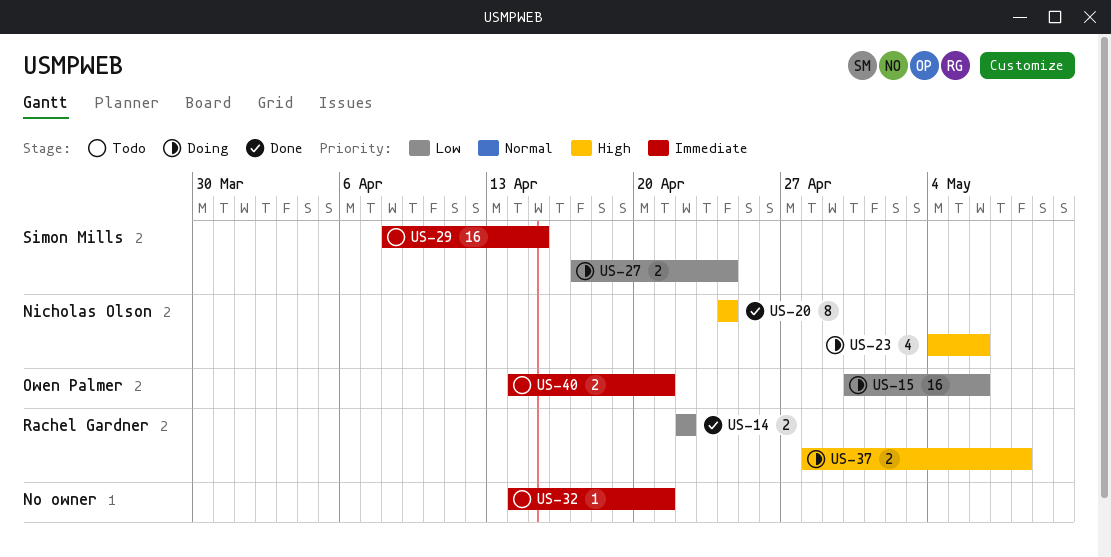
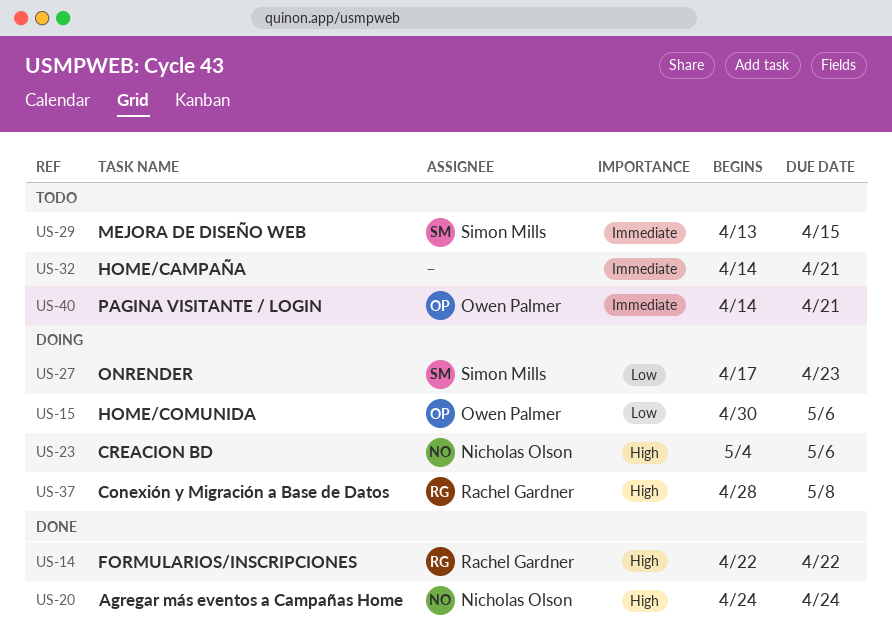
US-14, priority: Low -> High
US-27, due: Apr 24 -> Apr 23
US-29, start: Apr 8 -> Apr 13

